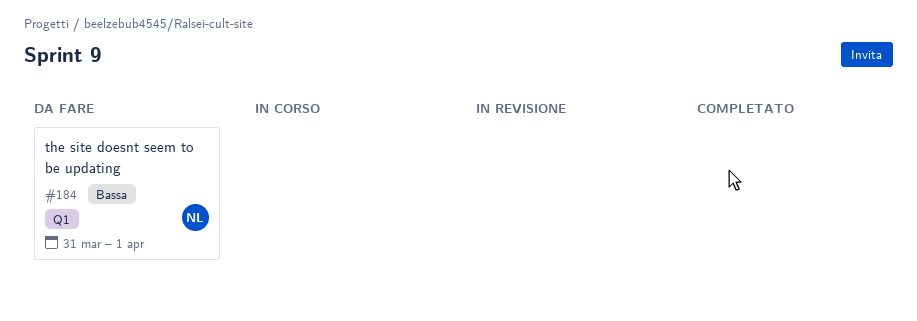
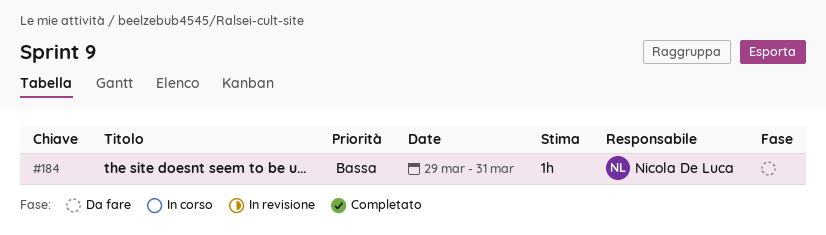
#184, start: Mar 31 -> Mar 29
#184, due: Apr 1 -> Mar 31

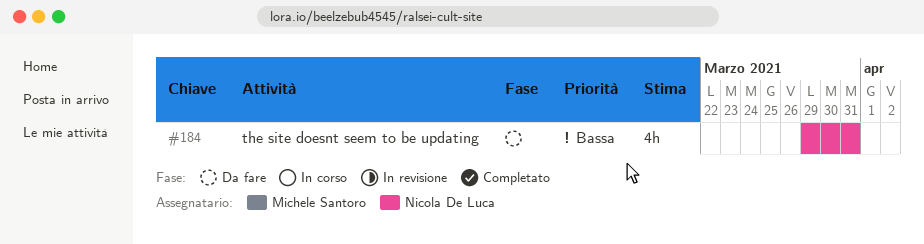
#184, estimate: 1h -> 4h

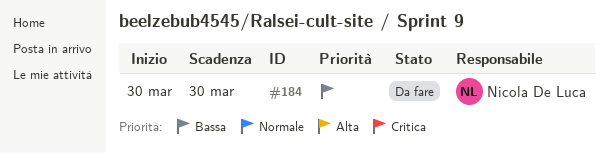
#184, start: Mar 29 -> Mar 30
#184, due: Mar 31 -> Mar 30

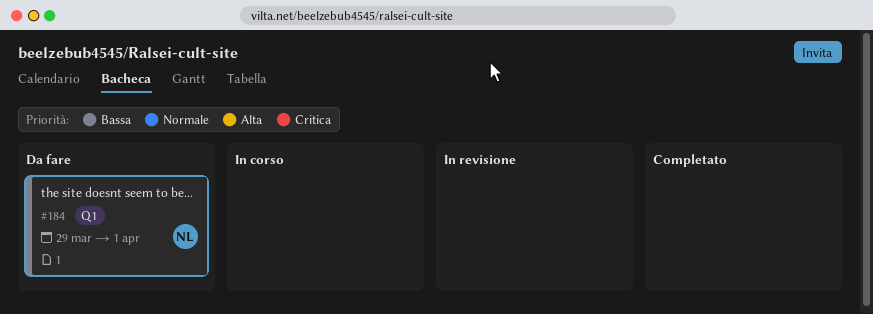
#184, start: Mar 30 -> Mar 29
#184, due: Mar 30 -> Apr 1

